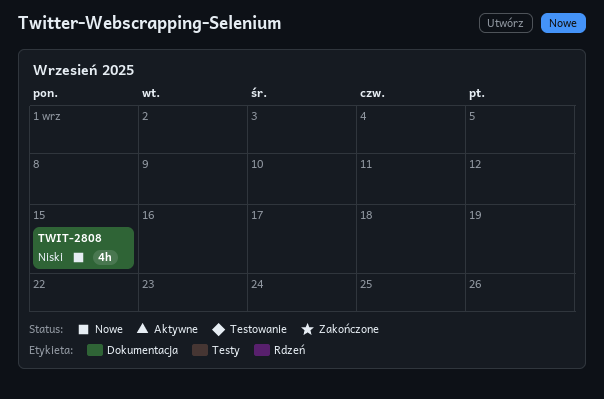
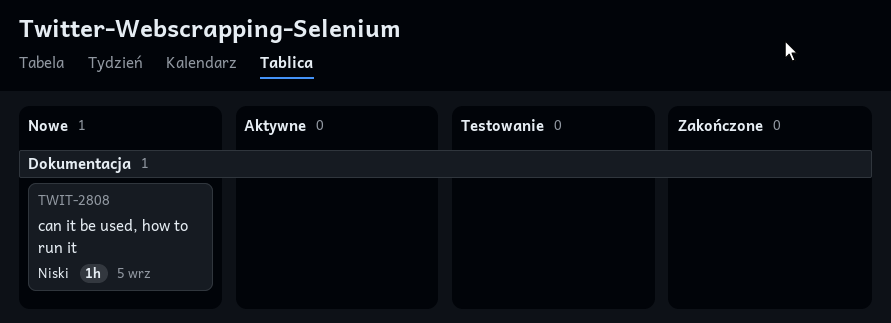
TWIT-2808, estimate: 4h -> 1h
TWIT-2808, due: Sep 15 -> Sep 5

